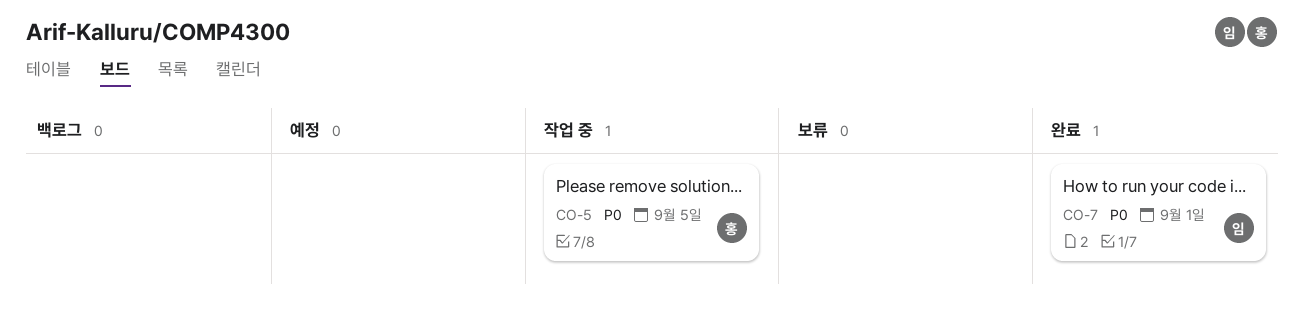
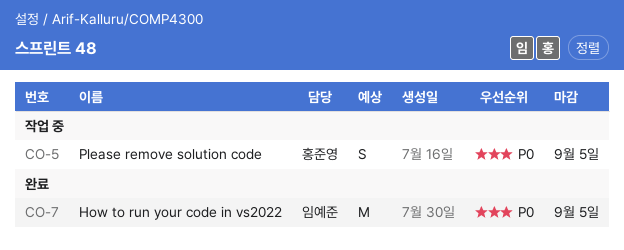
CO-7, due: Sep 1 -> Sep 5

